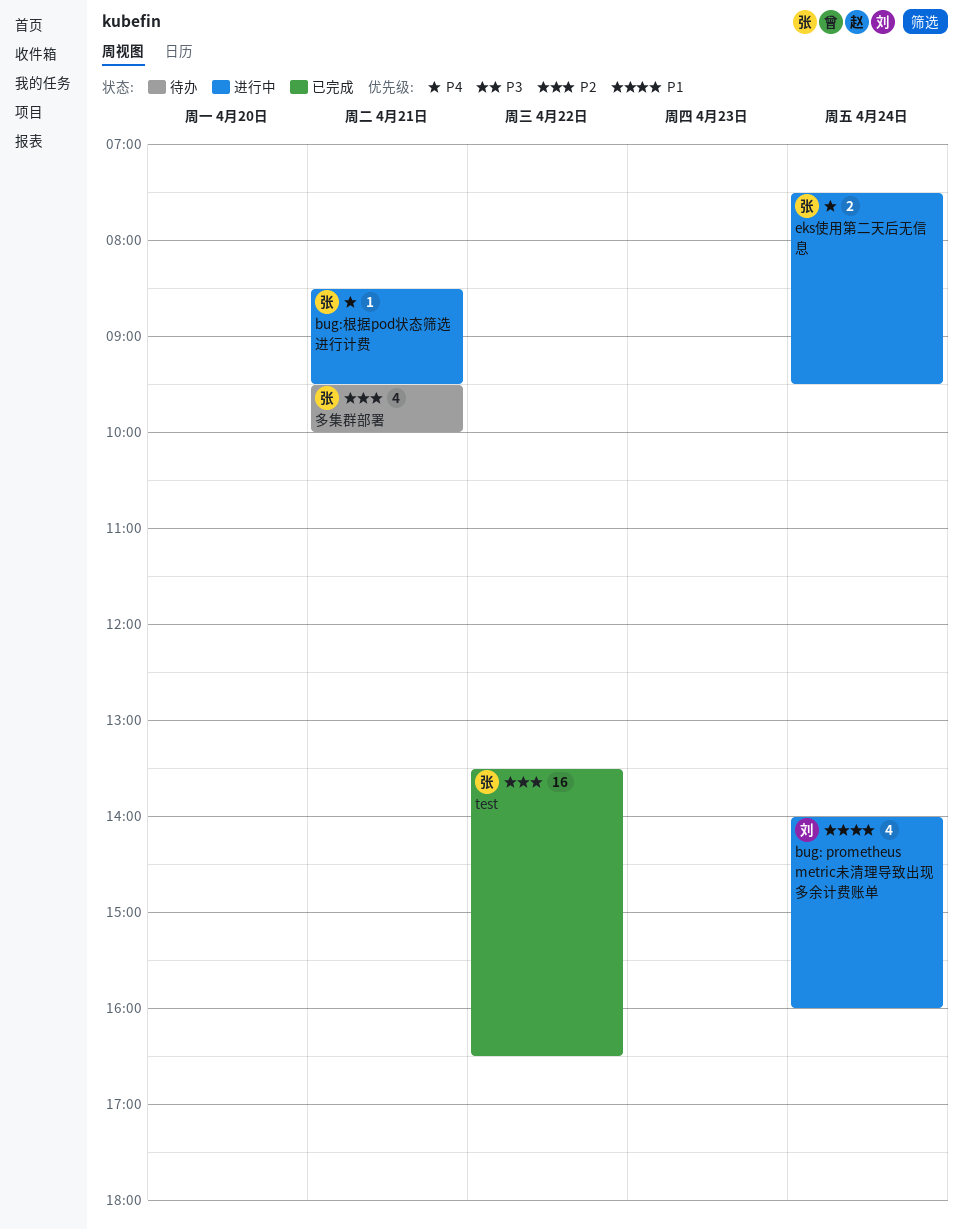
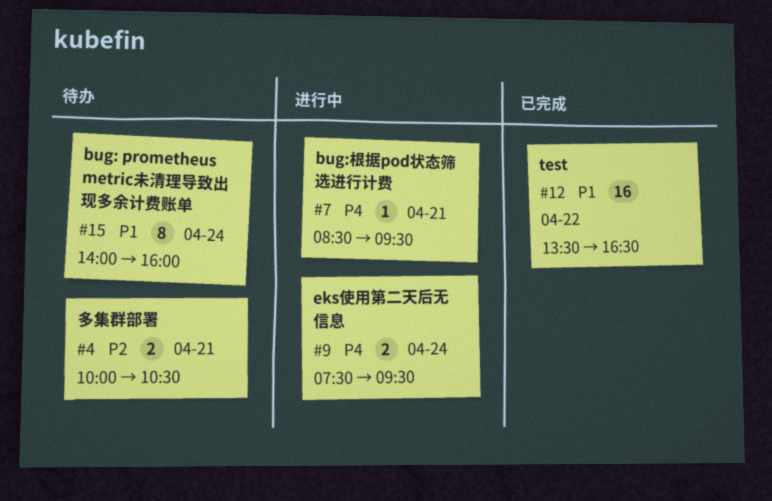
bug: prometheus metric未清理导致出现多余计费账单, status: 进行中 -> 待办
bug: prometheus metric未清理导致出现多余计费账单, estimate: 4 -> 8
test, priority: P2 -> P1
多集群部署, estimate: 4 -> 2
多集群部署, begins: 09:30 -> 10:00
多集群部署, ends: 10:00 -> 10:30

